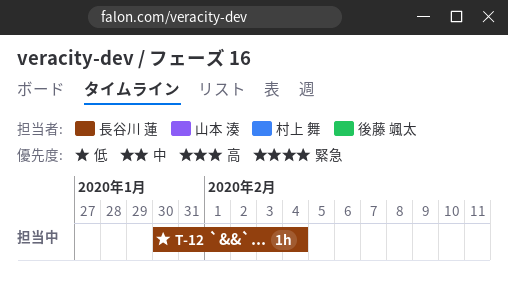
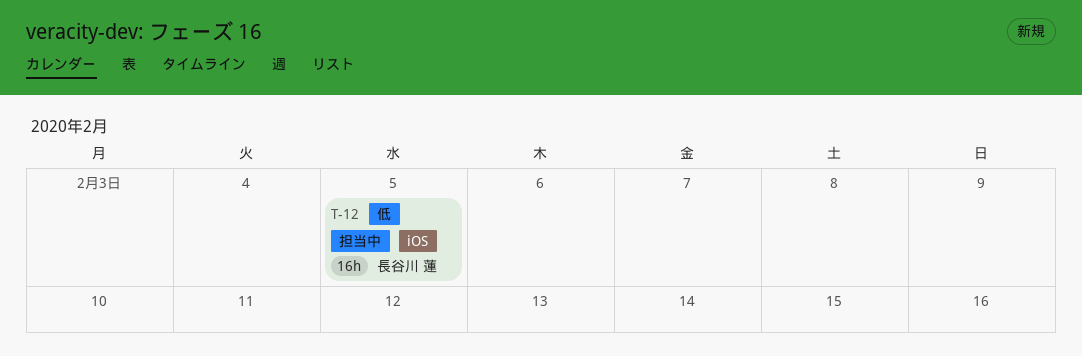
T-12, estimate: 1h -> 16h
T-12, due: Feb 4 -> Feb 5

